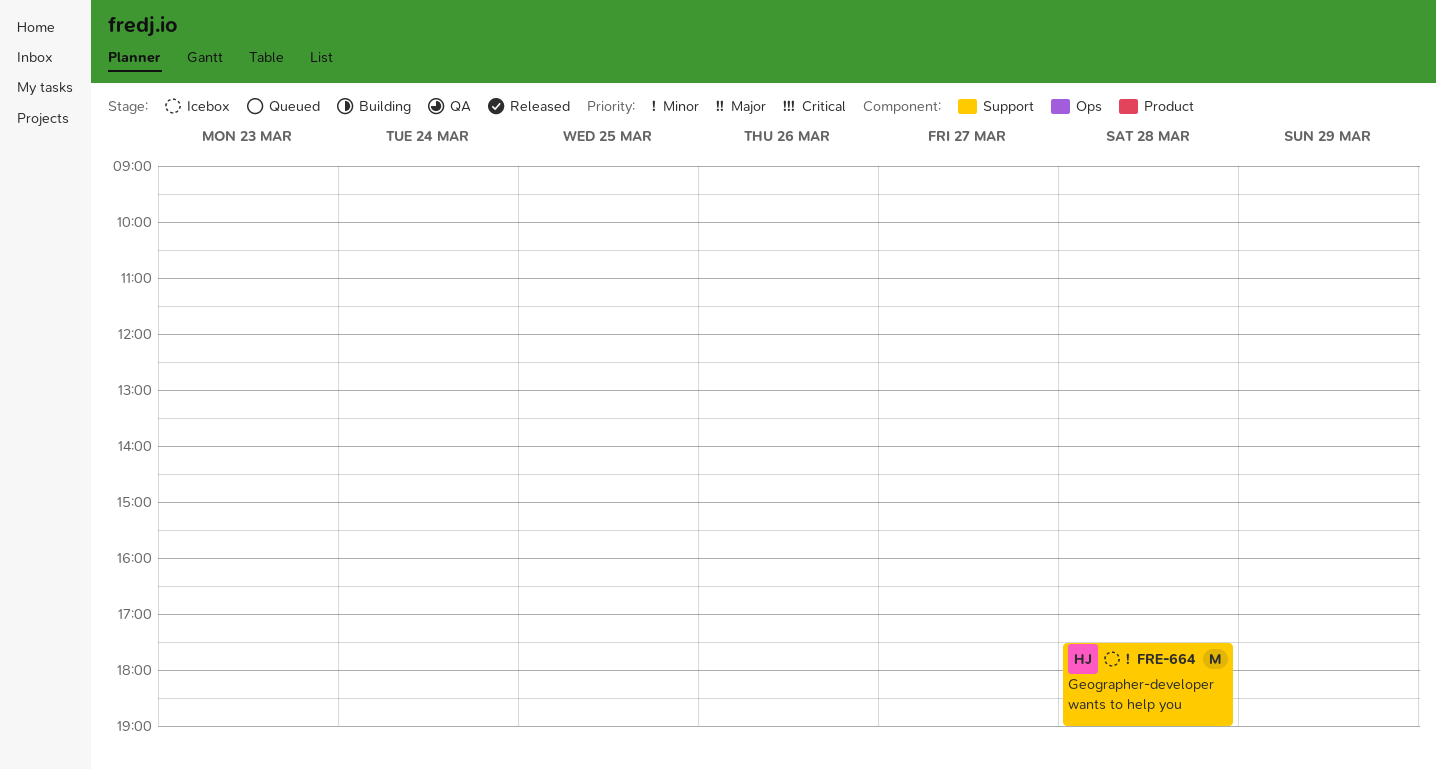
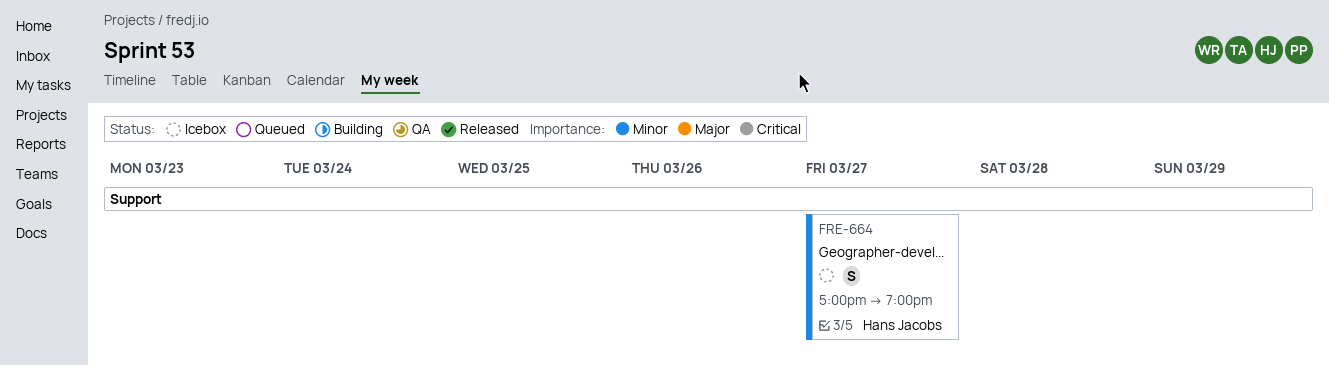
FRE-664, estimate: M -> S
FRE-664, day: Mar 28 -> Mar 27
FRE-664, begins: 17:30 -> 17:00

